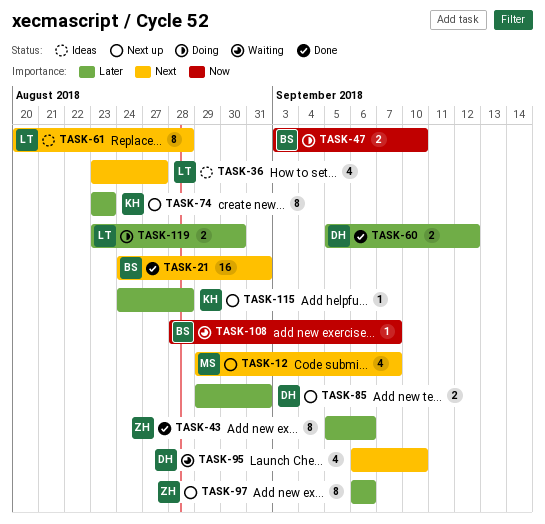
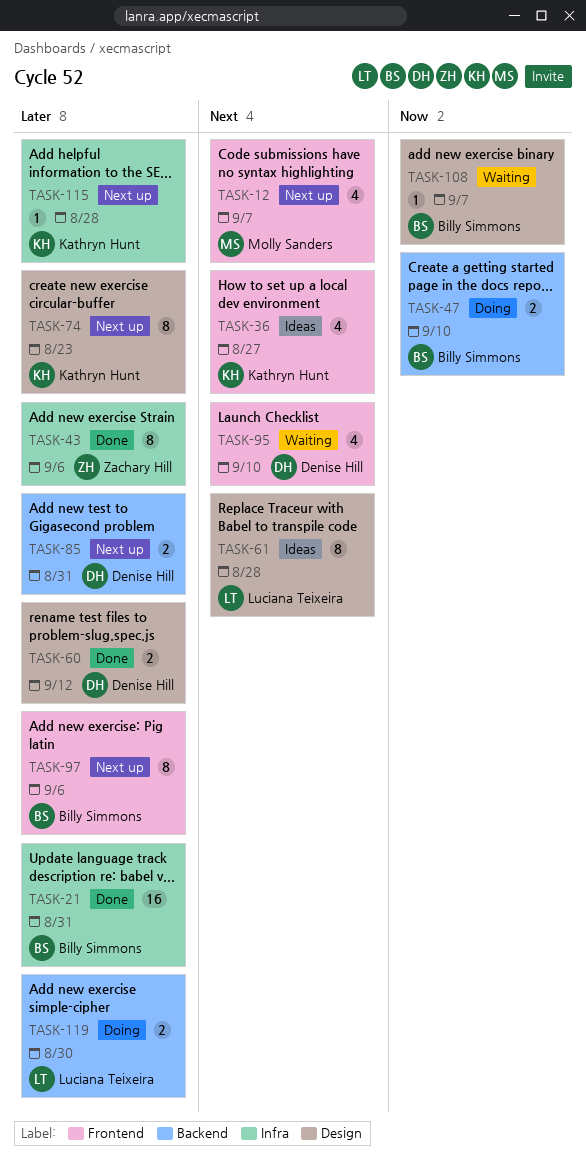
TASK-21, priority: Next -> Later
TASK-36, owner: Luciana Teixeira -> Kathryn Hunt
TASK-97, owner: Zachary Hill -> Billy Simmons

